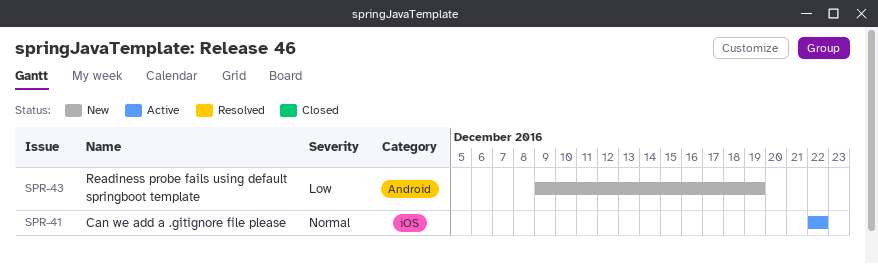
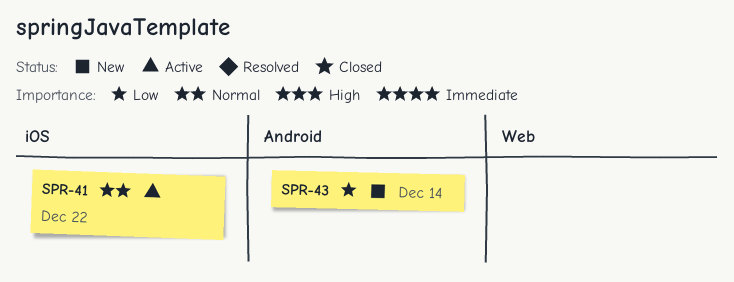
SPR-43, due: Dec 19 -> Dec 14

